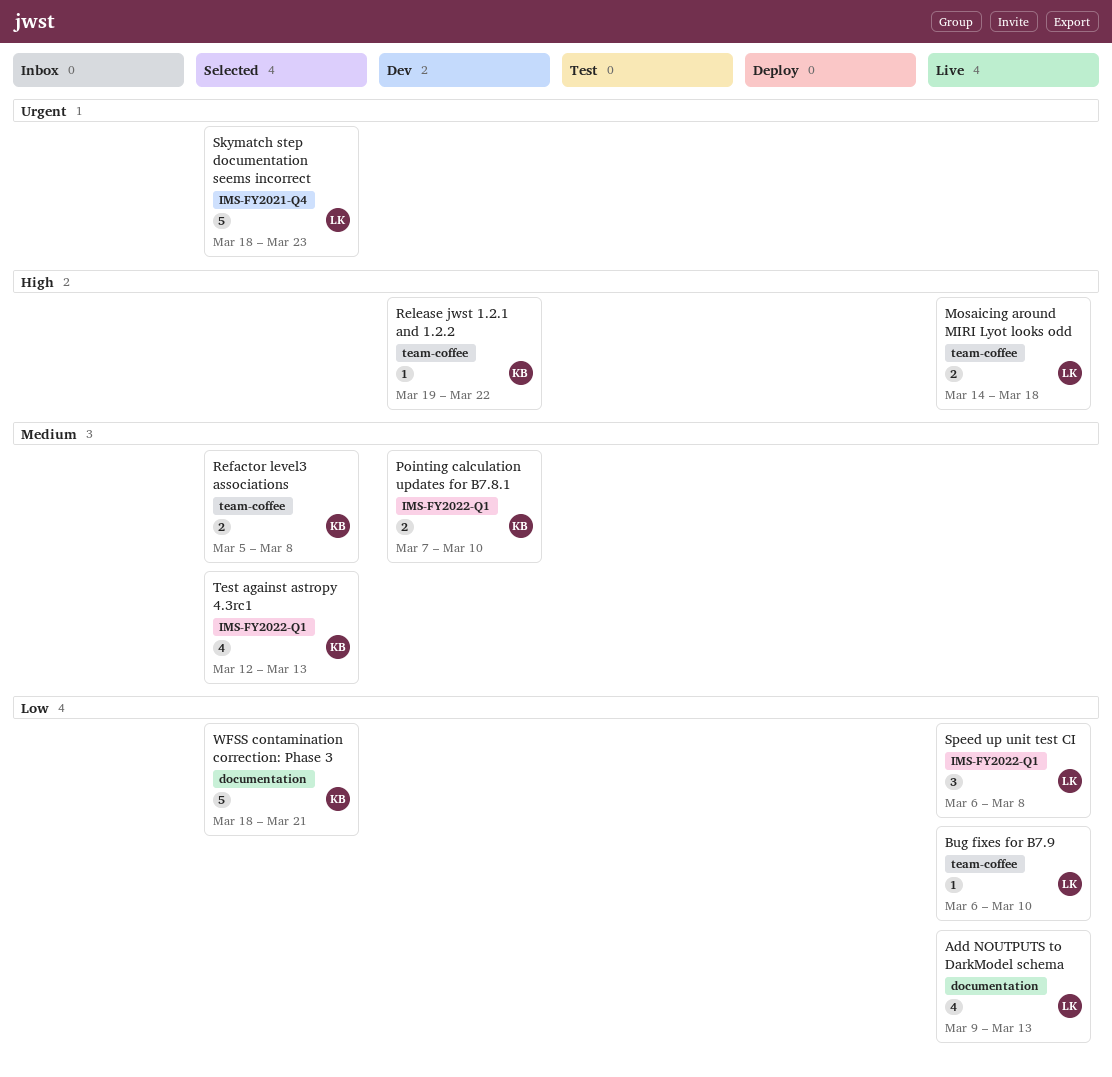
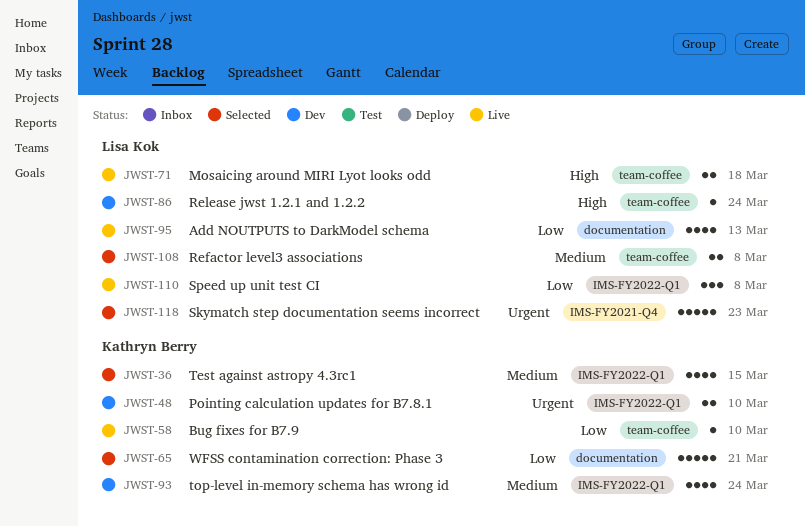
Bug fixes for B7.9, owner: Lisa Kok -> Kathryn Berry
Pointing calculation updates for B7.8.1, priority: Medium -> Urgent
Refactor level3 associations, owner: Kathryn Berry -> Lisa Kok
Release jwst 1.2.1 and 1.2.2, owner: Kathryn Berry -> Lisa Kok
Release jwst 1.2.1 and 1.2.2, due: Mar 22 -> Mar 24
Test against astropy 4.3rc1, due: Mar 13 -> Mar 15
top-level in-memory schema has wrong id: none -> present

